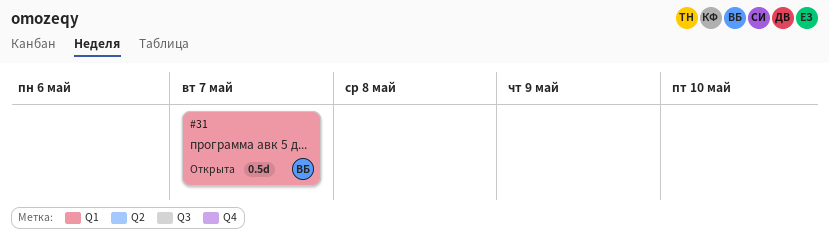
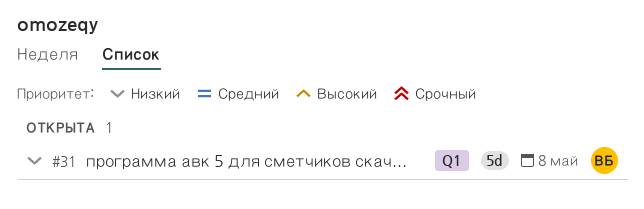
#31, estimate: 0.5d -> 5d
#31, due: May 7 -> May 8

